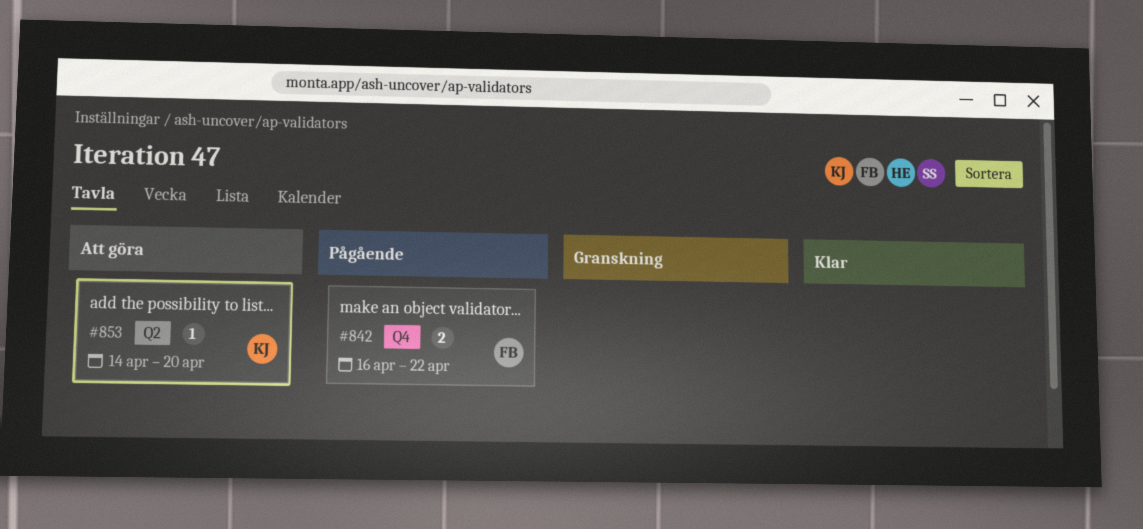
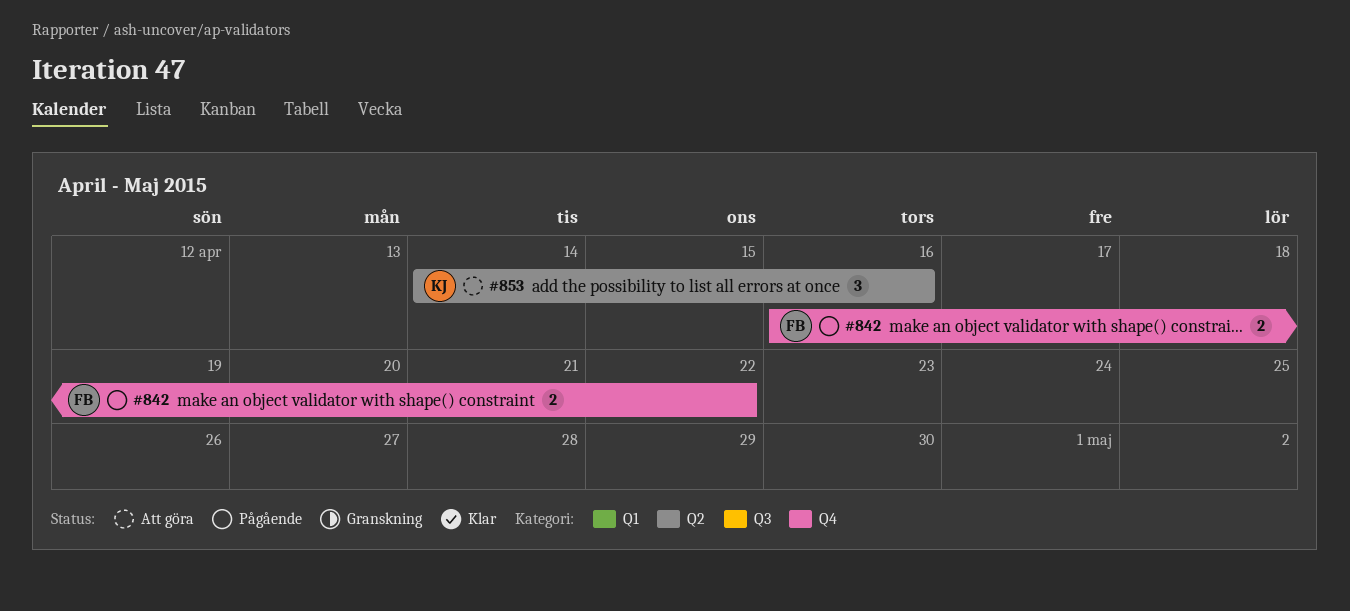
#853, estimate: 1 -> 3
#853, due: Apr 20 -> Apr 16

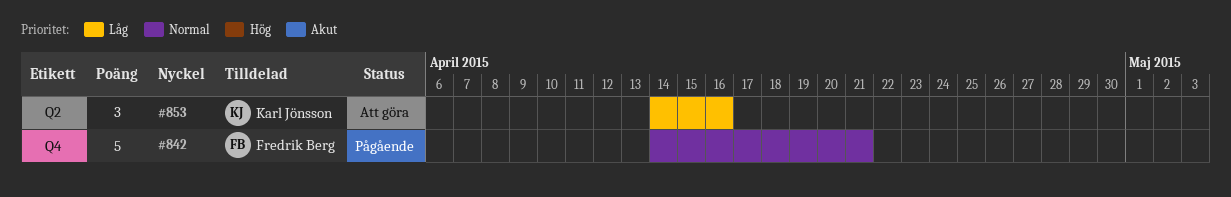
#842, estimate: 2 -> 5
#842, start: Apr 16 -> Apr 14
#842, due: Apr 22 -> Apr 21

